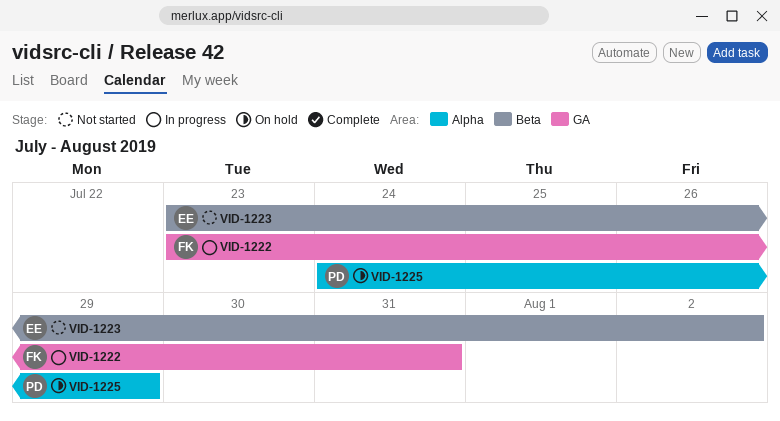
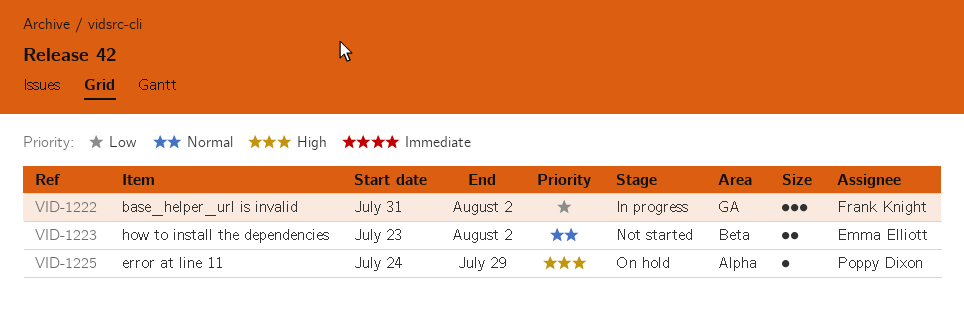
VID-1222, start: Jul 23 -> Jul 31
VID-1222, due: Jul 31 -> Aug 2

